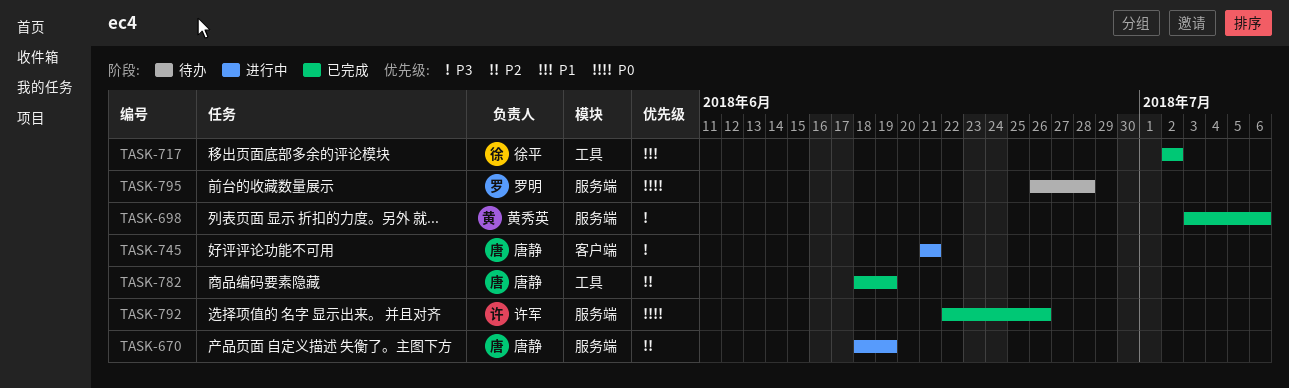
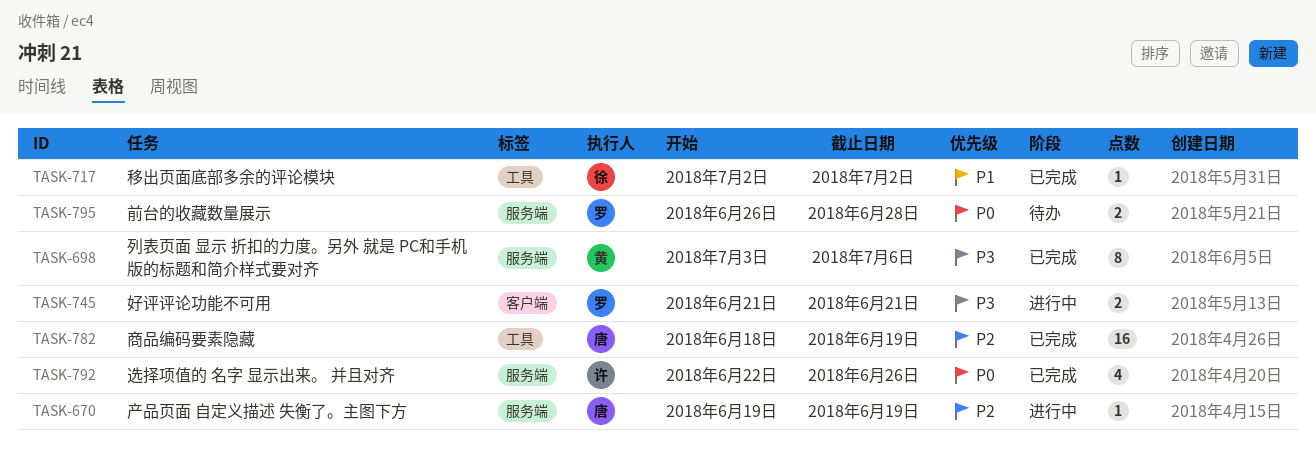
TASK-670, start: Jun 18 -> Jun 19
TASK-745, owner: 唐静 -> 罗明

